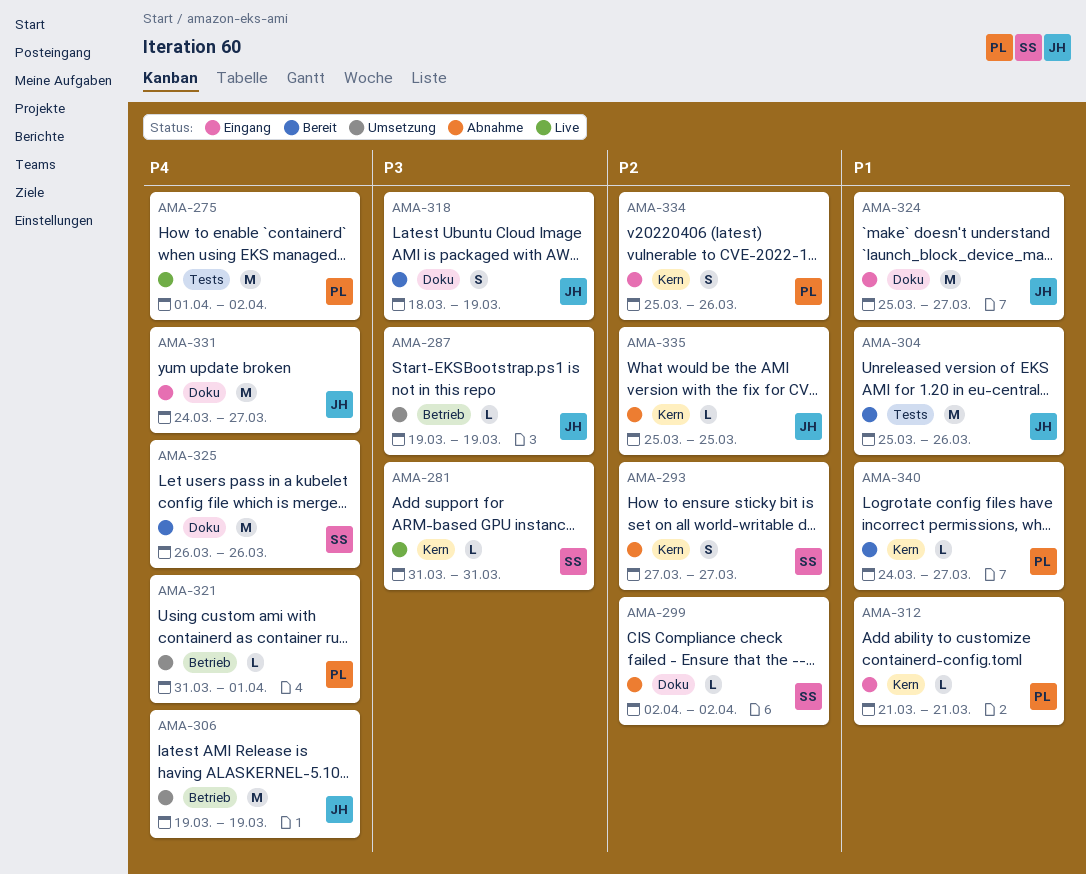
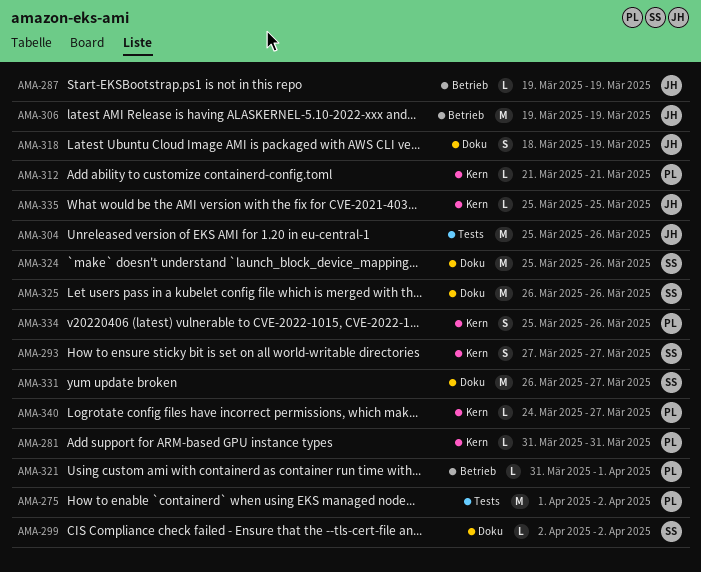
AMA-281, owner: SS -> PL
AMA-324, owner: JH -> SS
AMA-324, due: Mar 27 -> Mar 26
AMA-331, owner: JH -> SS
AMA-331, start: Mar 24 -> Mar 26

